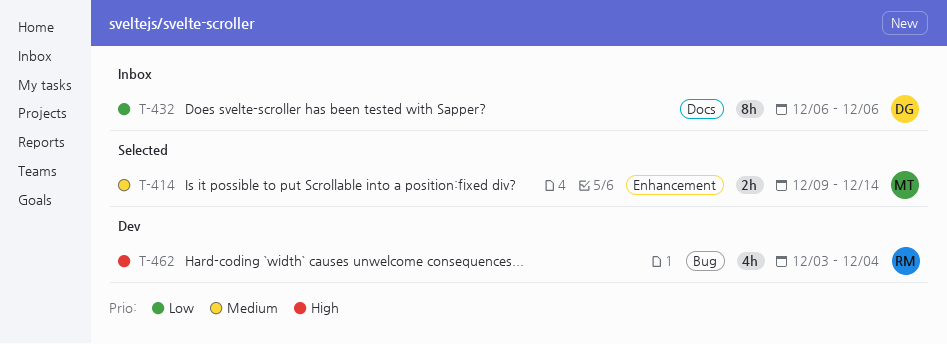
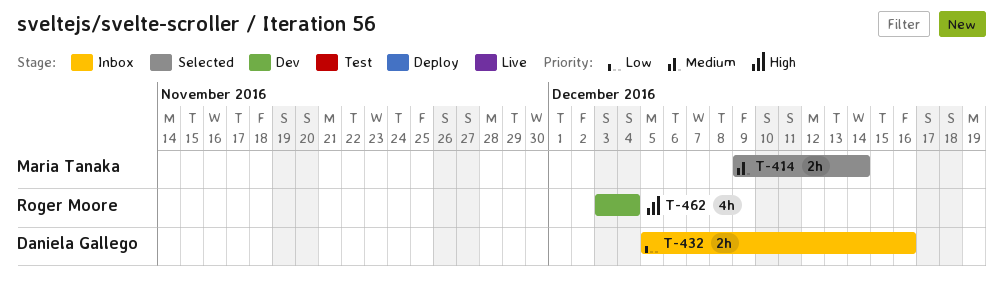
T-432, estimate: 8h -> 2h
T-432, start: Dec 6 -> Dec 5
T-432, due: Dec 6 -> Dec 16

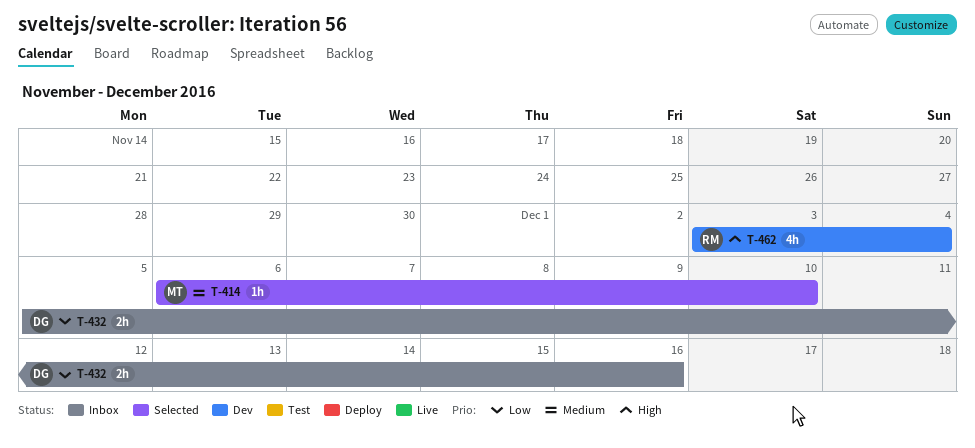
T-414, estimate: 2h -> 1h
T-414, start: Dec 9 -> Dec 6
T-414, due: Dec 14 -> Dec 10

